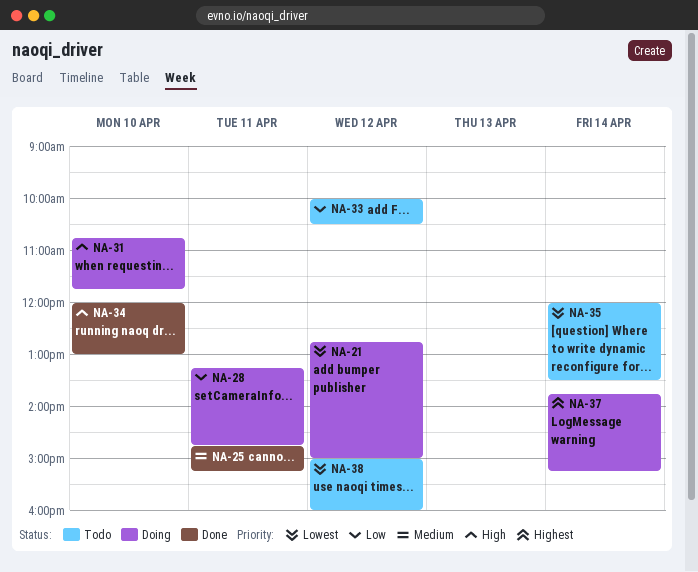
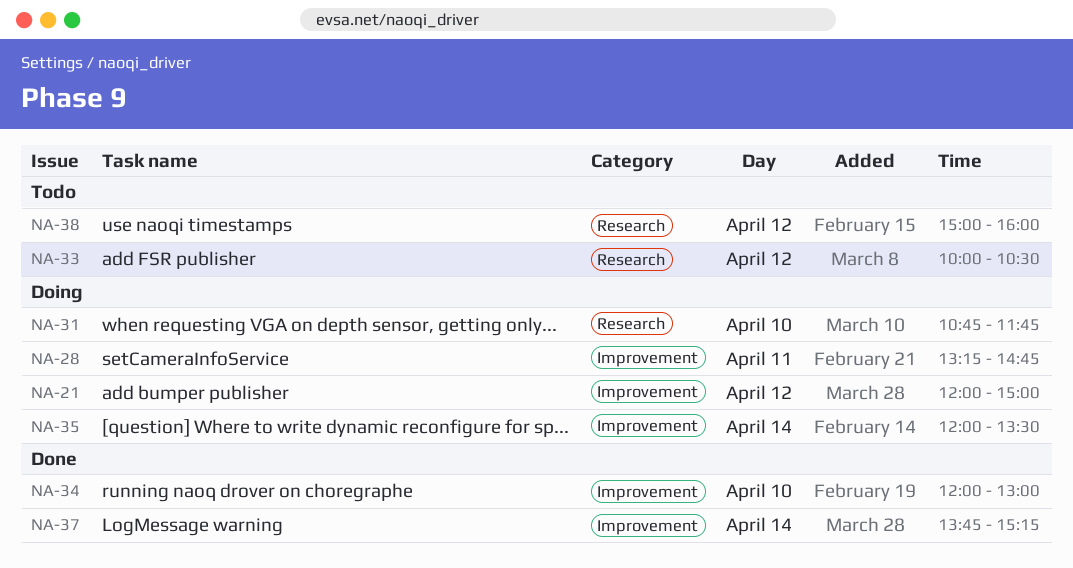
NA-21, begins: 12:45 -> 12:00
NA-25: present -> none
NA-35, status: Todo -> Doing
NA-37, status: Doing -> Done

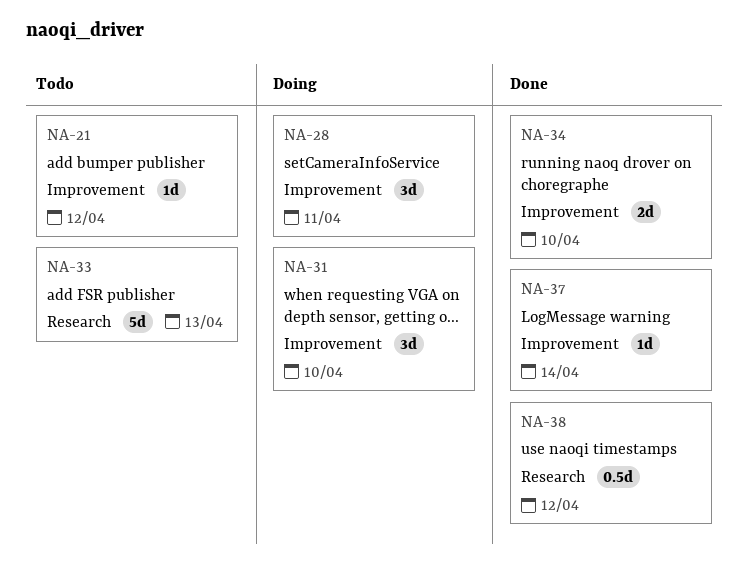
NA-21, status: Doing -> Todo
NA-31, label: Research -> Improvement
NA-33, day: Apr 12 -> Apr 13
NA-35: present -> none
NA-38, status: Todo -> Done

